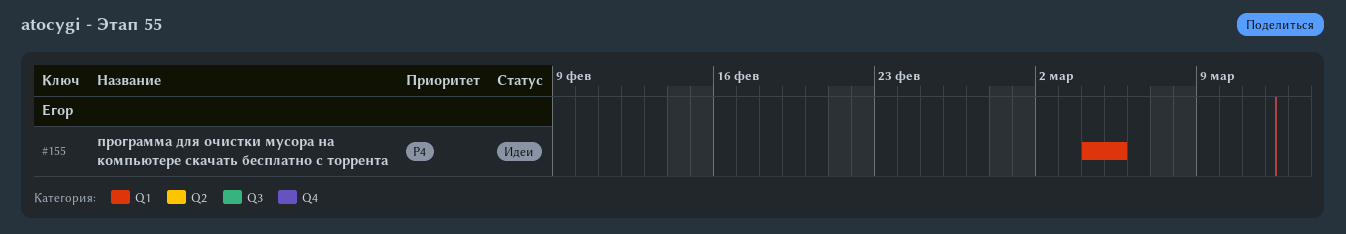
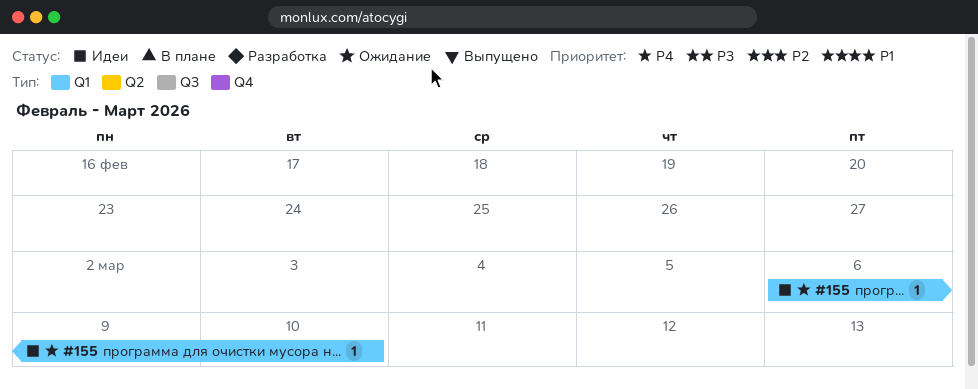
#155, start: Mar 4 -> Mar 6
#155, due: Mar 5 -> Mar 10

